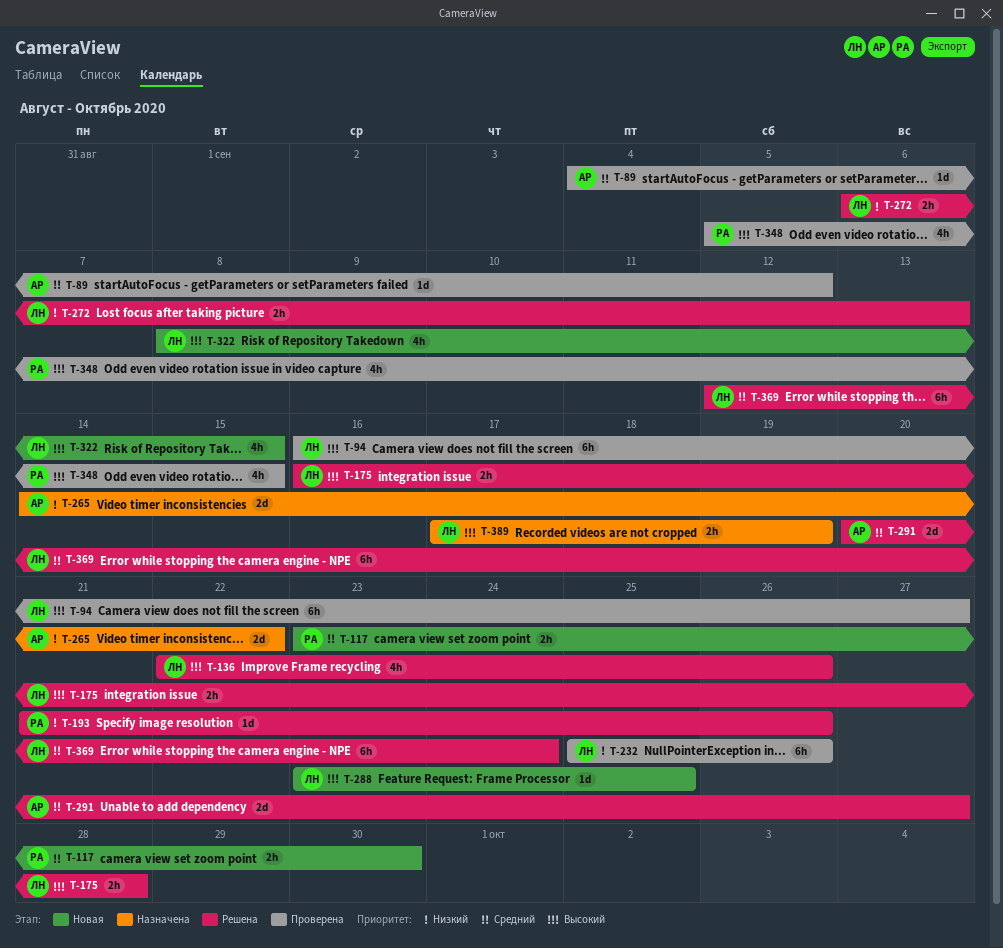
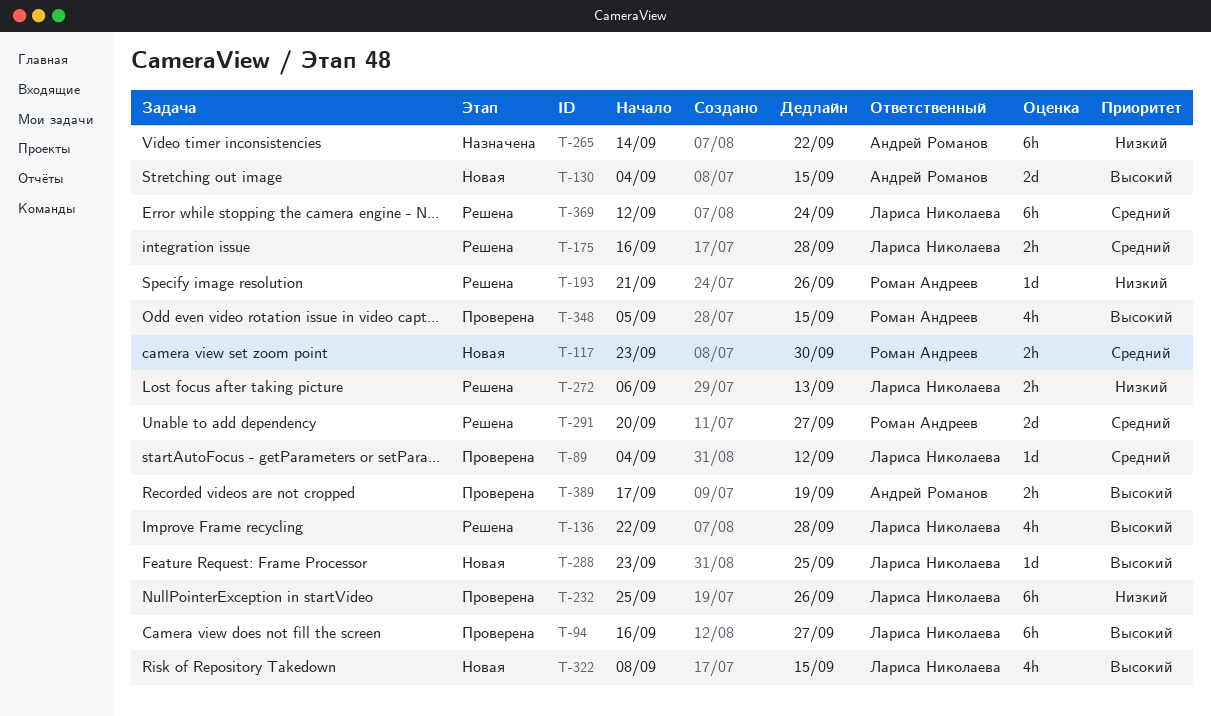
T-89, owner: Андрей Романов -> Лариса Николаева
T-130: none -> present
T-136, due: Sep 26 -> Sep 28
T-175, priority: Высокий -> Средний
T-265, estimate: 2d -> 6h
T-291, owner: Андрей Романов -> Роман Андреев
T-389, status: Назначена -> Проверена
T-389, owner: Лариса Николаева -> Андрей Романов

